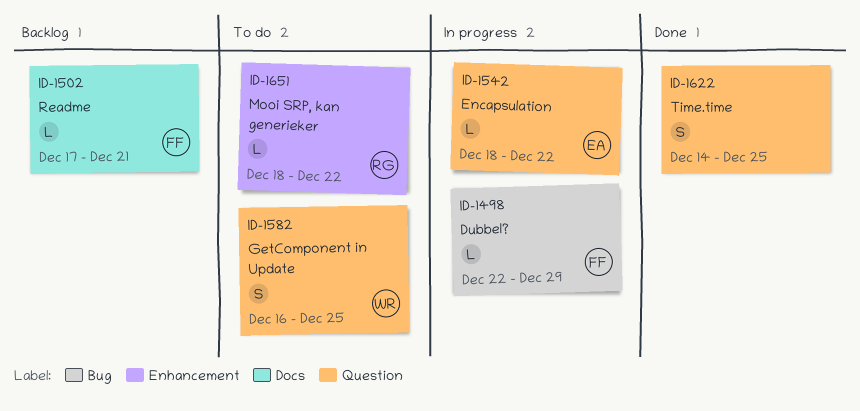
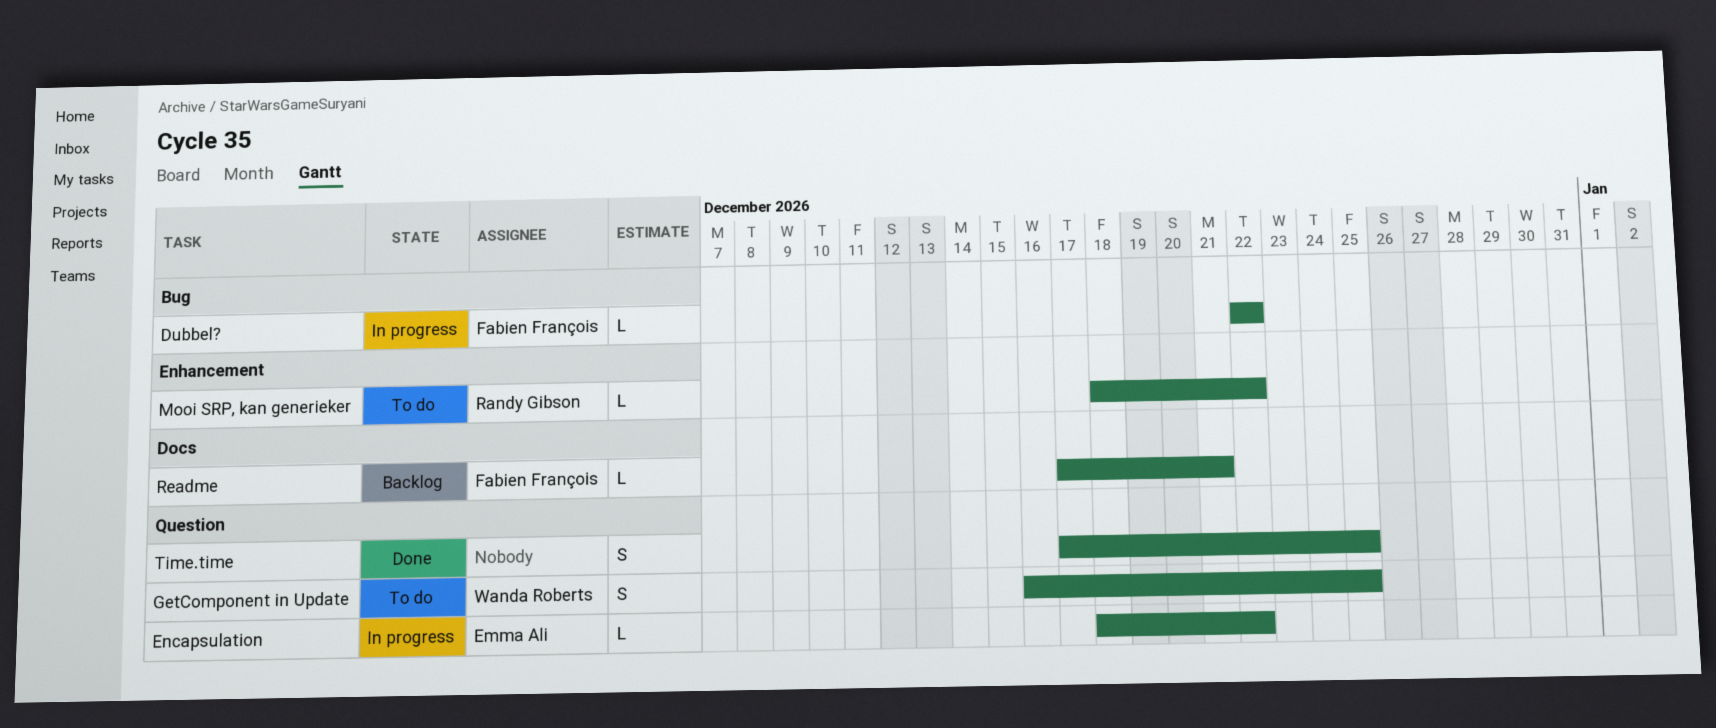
Dubbel?, due: Dec 29 -> Dec 22
Time.time, start: Dec 14 -> Dec 17

